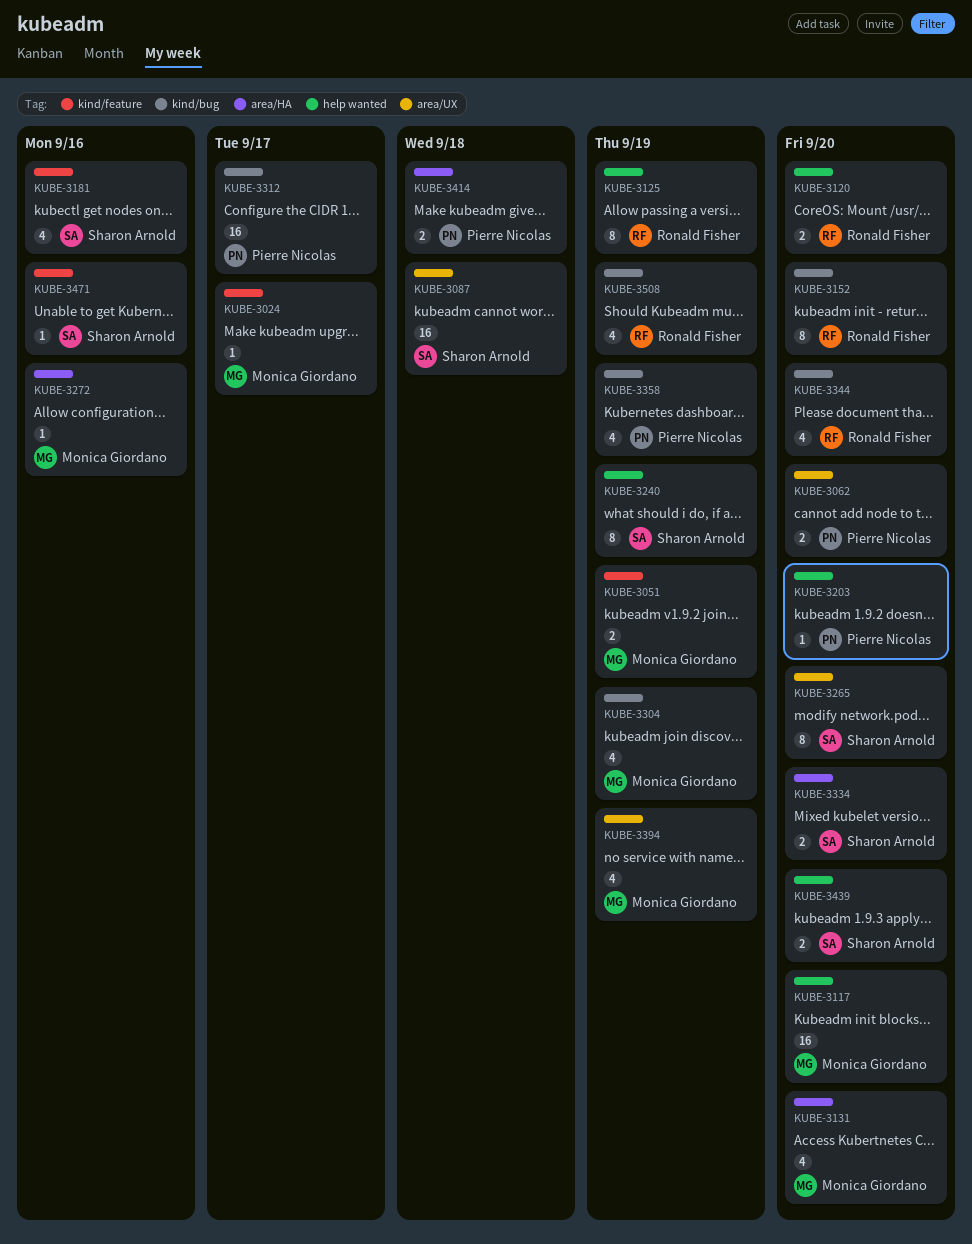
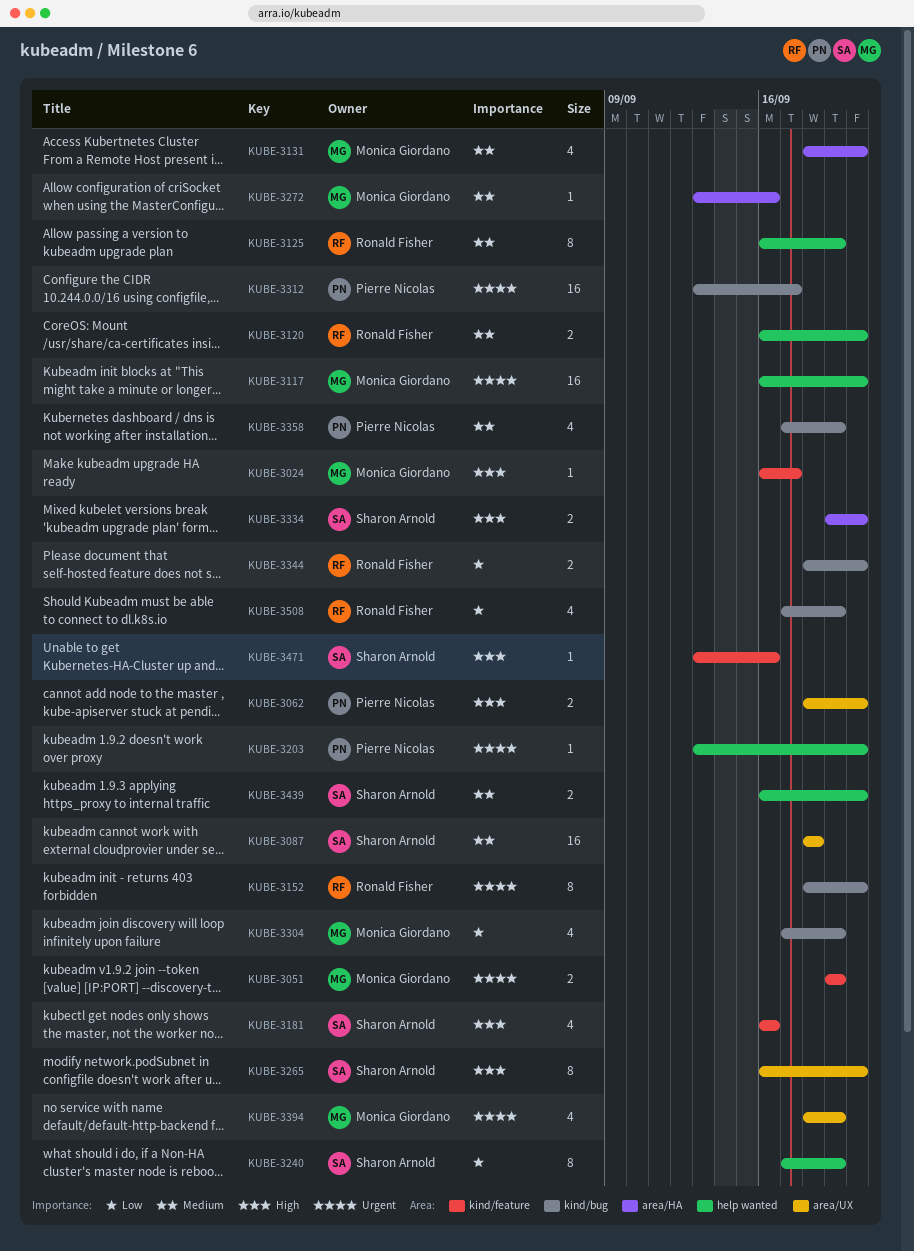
KUBE-3344, estimate: 4 -> 2
KUBE-3414: present -> none

